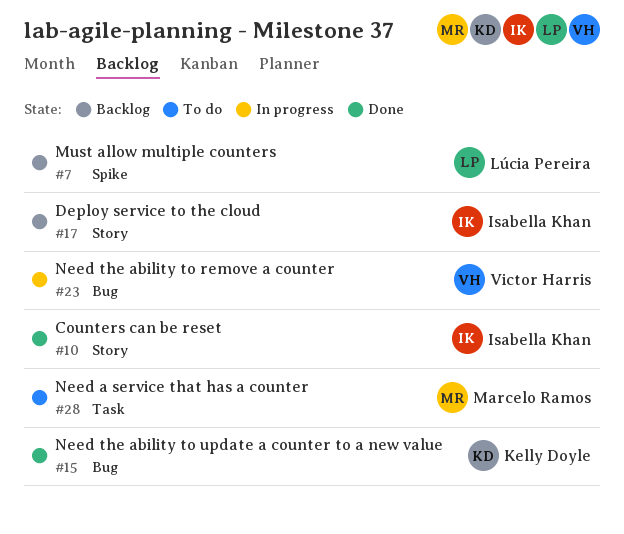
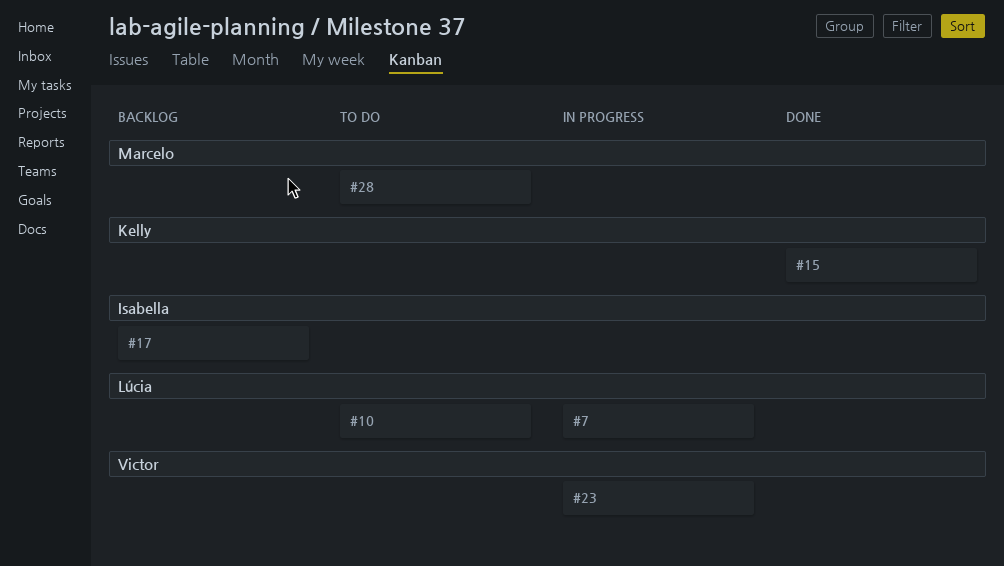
#7, status: Backlog -> In progress
#10, status: Done -> To do
#10, owner: Isabella Khan -> Lúcia Pereira

